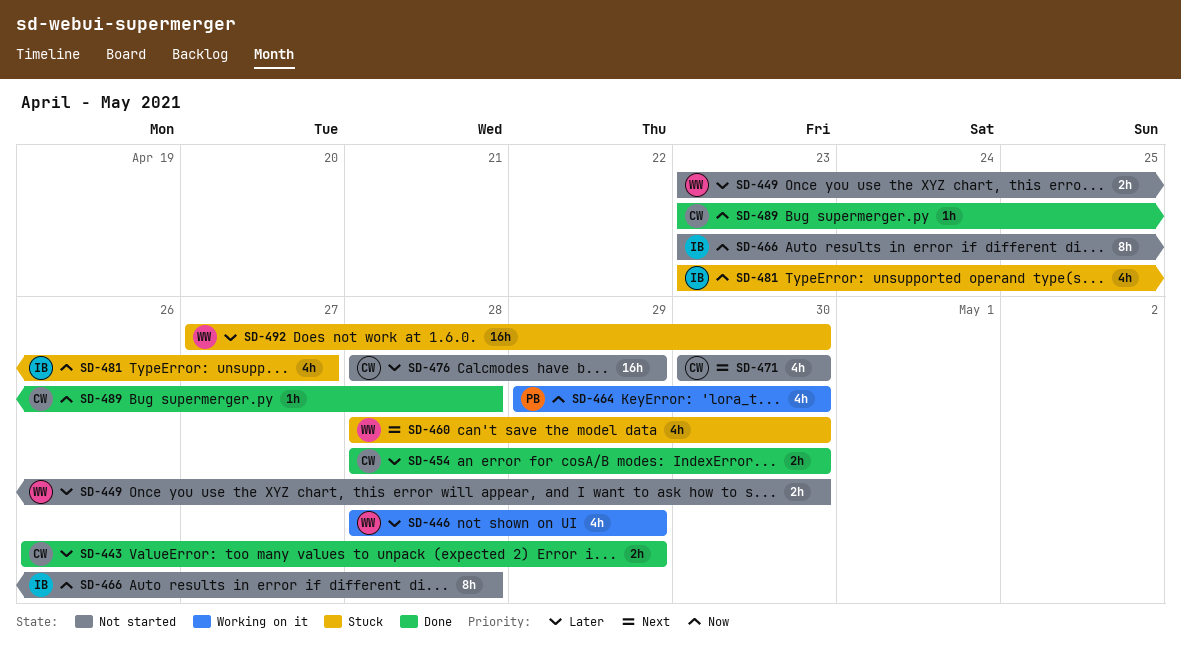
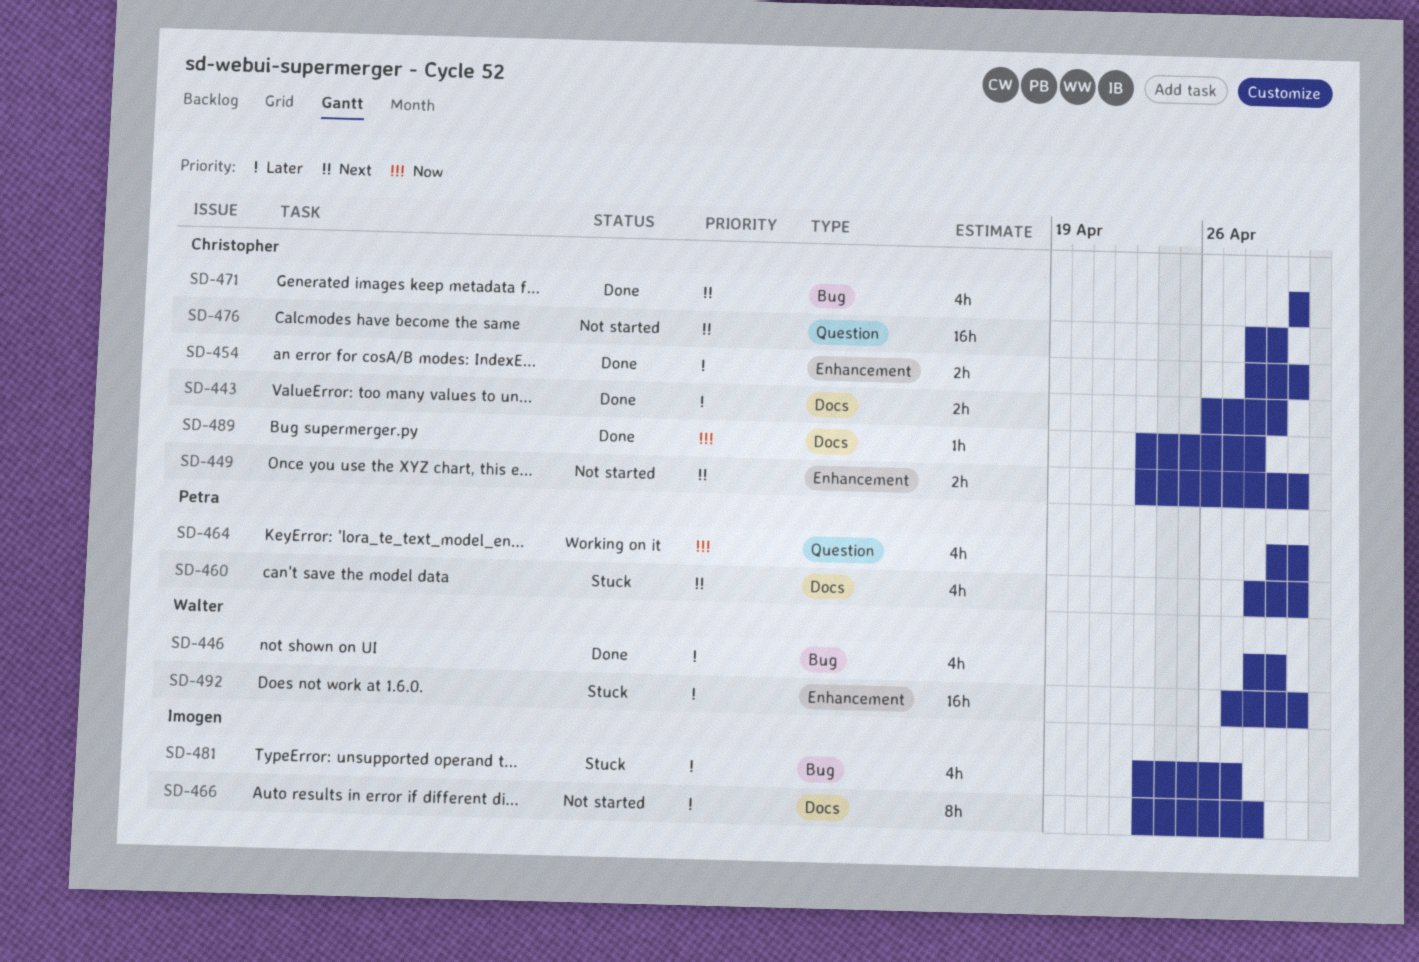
SD-446, status: Working on it -> Done
SD-449, owner: Walter -> Christopher
SD-449, priority: Later -> Next
SD-460, owner: Walter -> Petra
SD-466, priority: Now -> Later
SD-471, status: Not started -> Done
SD-476, priority: Later -> Next
SD-481, priority: Now -> Later

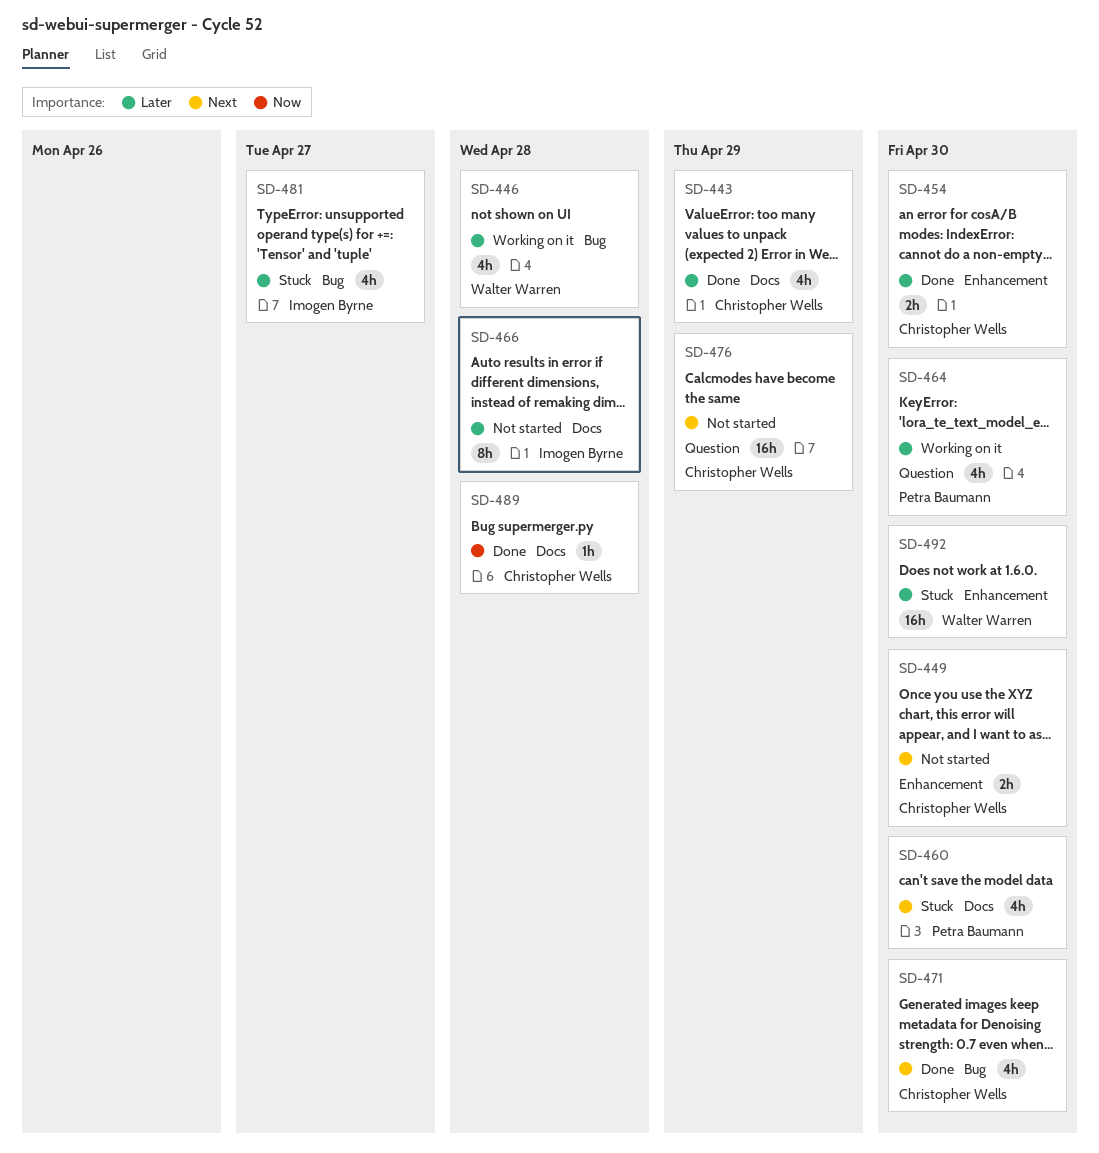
SD-443, estimate: 2h -> 4h
SD-446, status: Done -> Working on it
SD-446, due: Apr 29 -> Apr 28
SD-464, priority: Now -> Later

